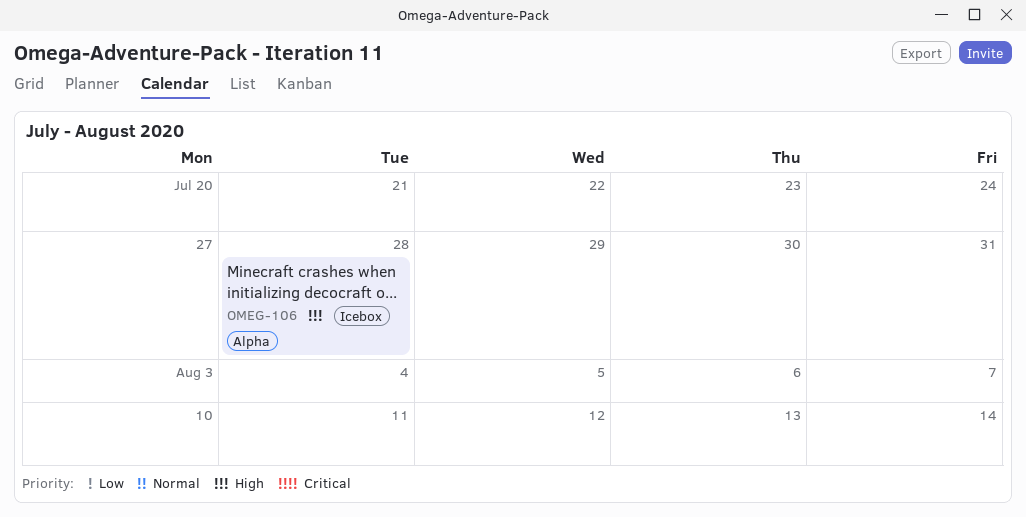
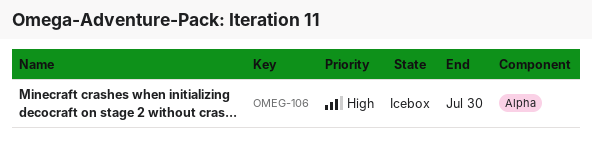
OMEG-106, due: Jul 28 -> Jul 30

